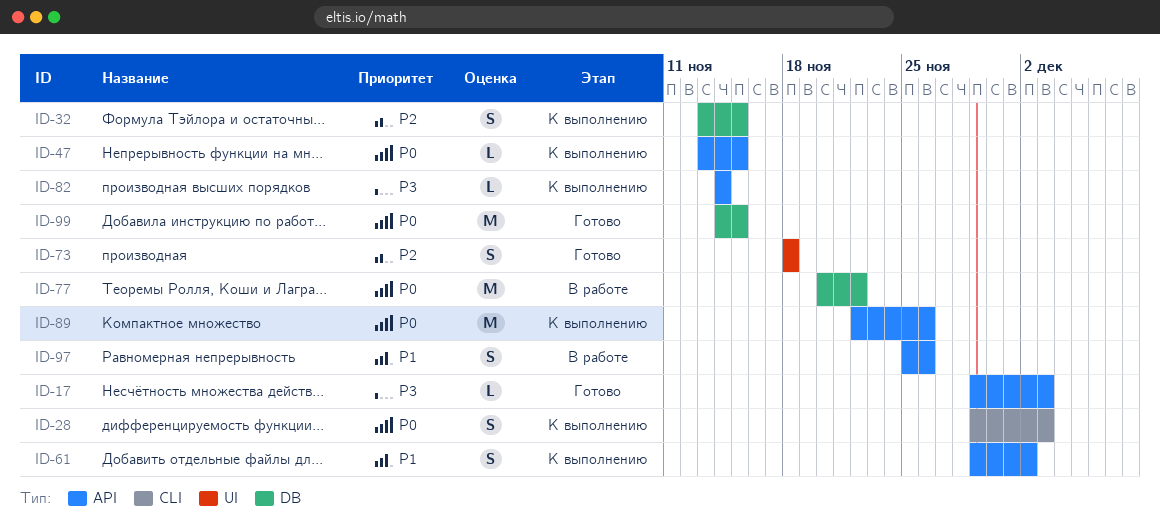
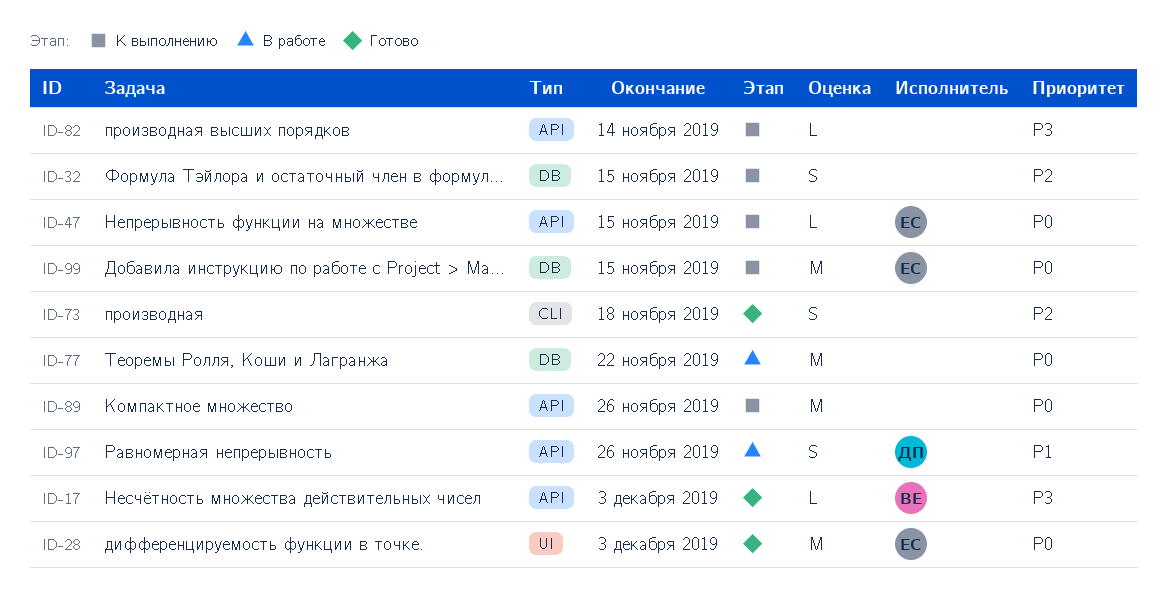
ID-28, status: К выполнению -> Готово
ID-28, label: CLI -> UI
ID-28, estimate: S -> M
ID-61: present -> none
ID-73, label: UI -> CLI
ID-99, status: Готово -> К выполнению

